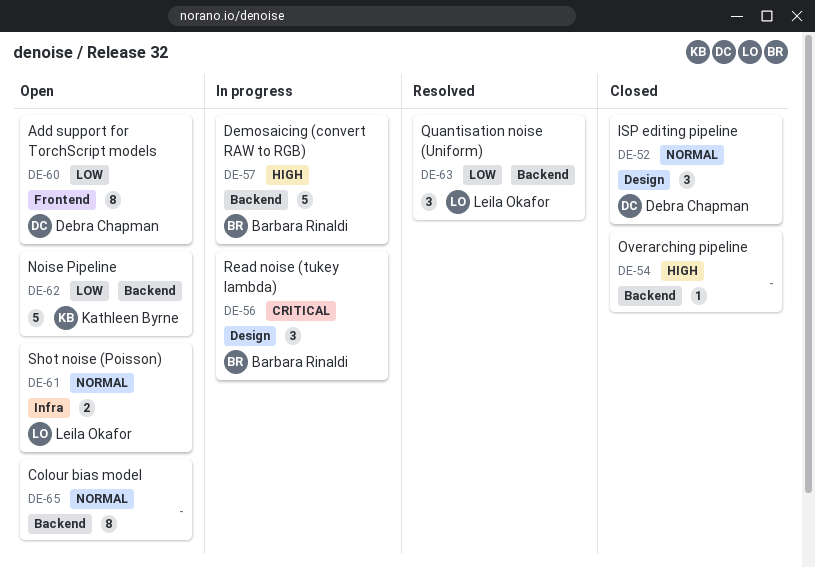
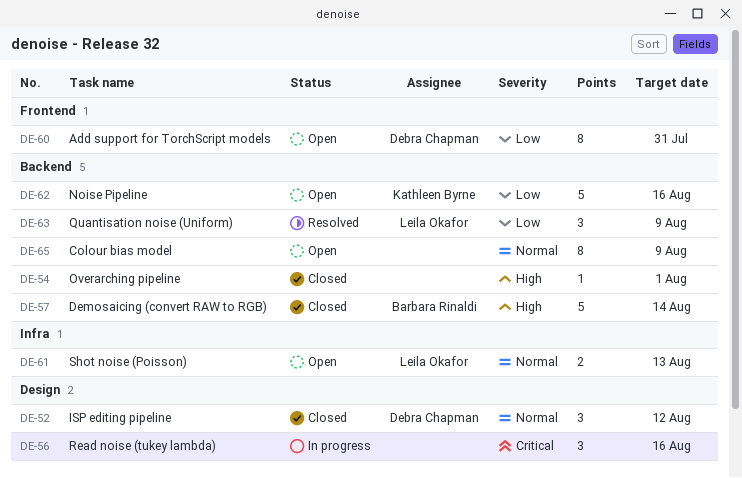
DE-56, owner: Barbara Rinaldi -> none
DE-57, status: In progress -> Closed

